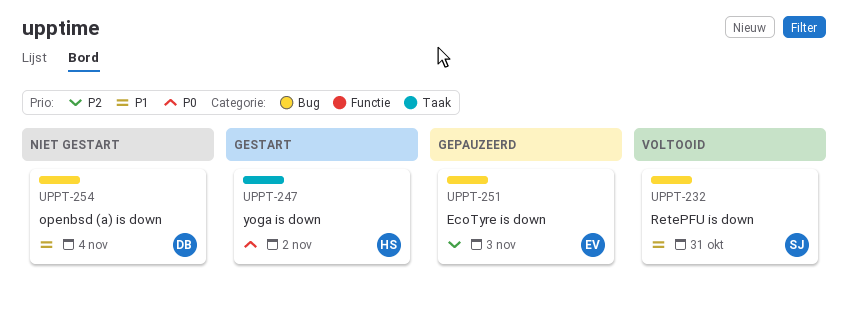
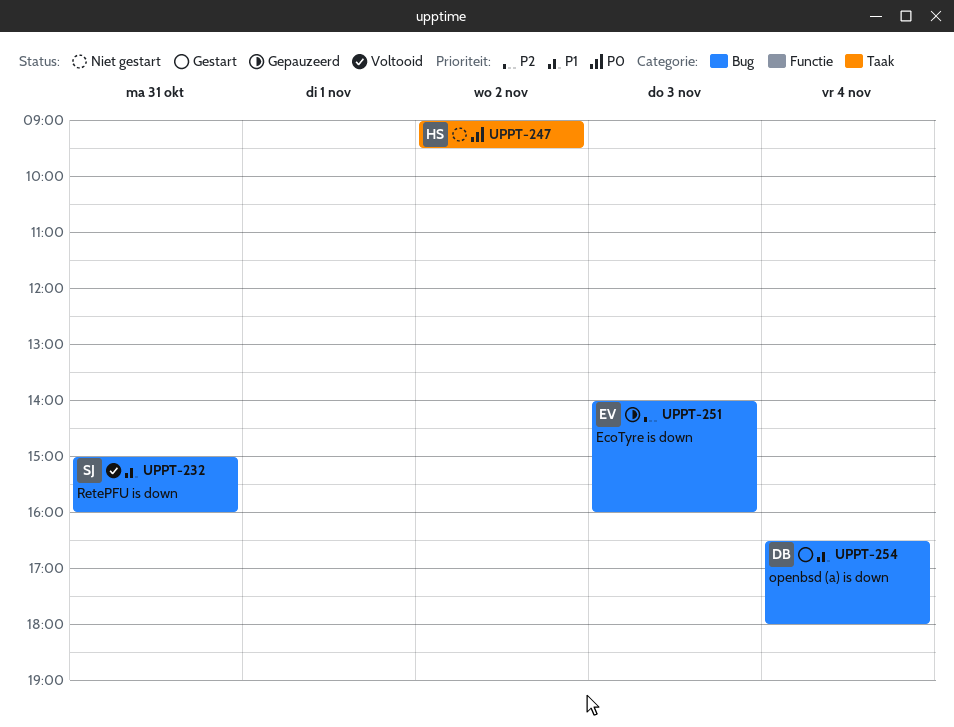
UPPT-247, status: Gestart -> Niet gestart
UPPT-254, status: Niet gestart -> Gestart

